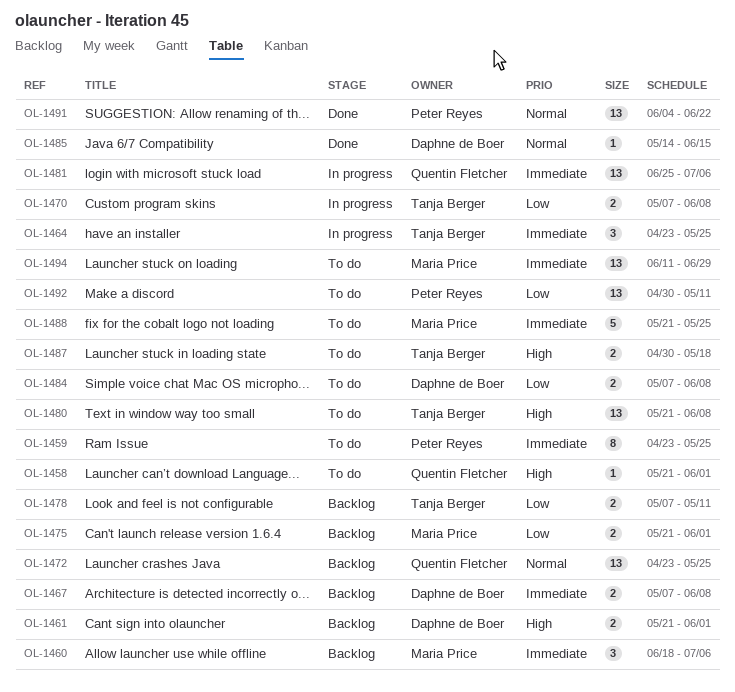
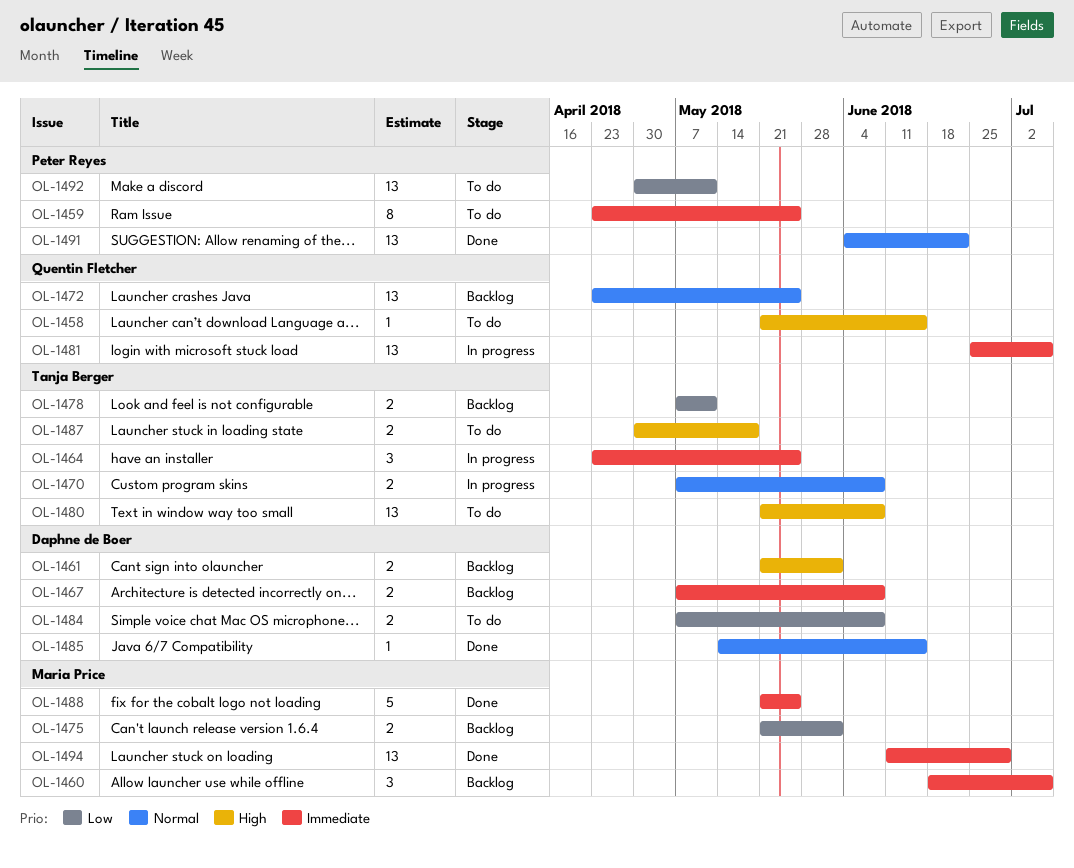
OL-1458, due: Jun 1 -> Jun 15
OL-1470, priority: Low -> Normal
OL-1488, status: To do -> Done
OL-1494, status: To do -> Done

